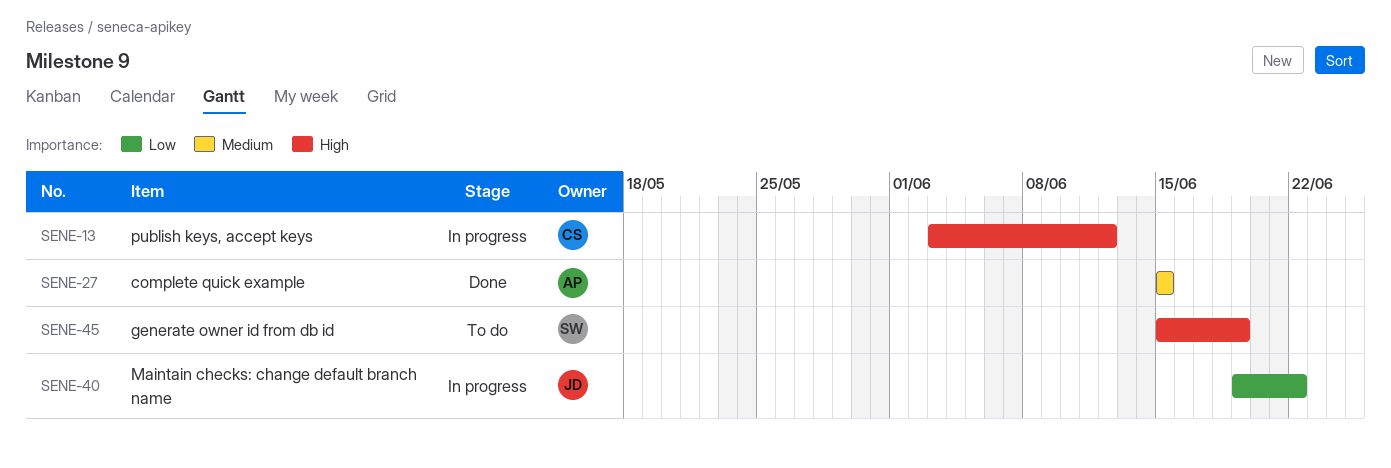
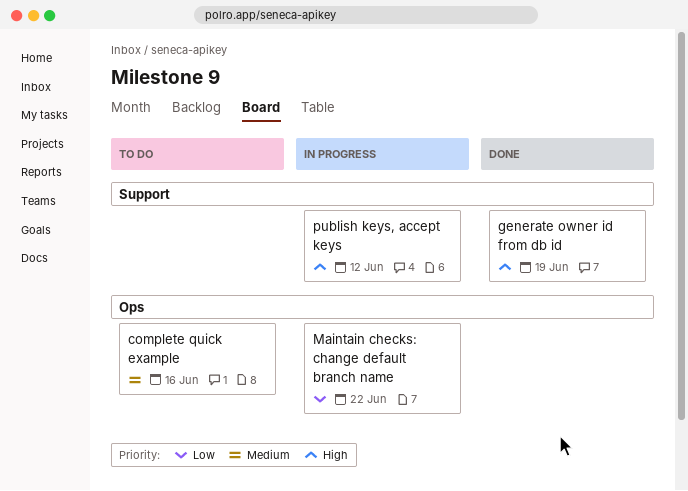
complete quick example, status: Done -> To do
complete quick example, due: Jun 15 -> Jun 16
generate owner id from db id, status: To do -> Done

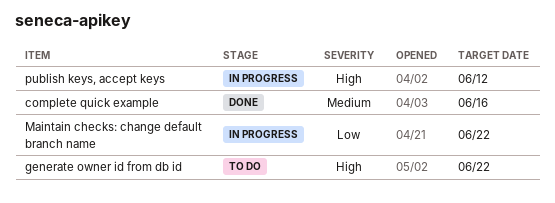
complete quick example, status: To do -> Done
generate owner id from db id, status: Done -> To do
generate owner id from db id, due: Jun 19 -> Jun 22

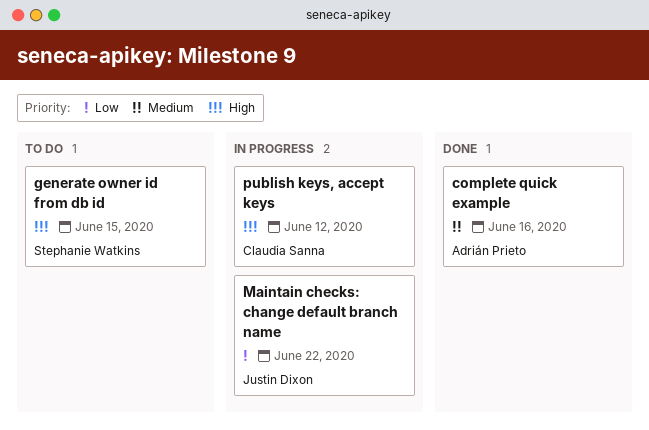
generate owner id from db id, due: Jun 22 -> Jun 15

